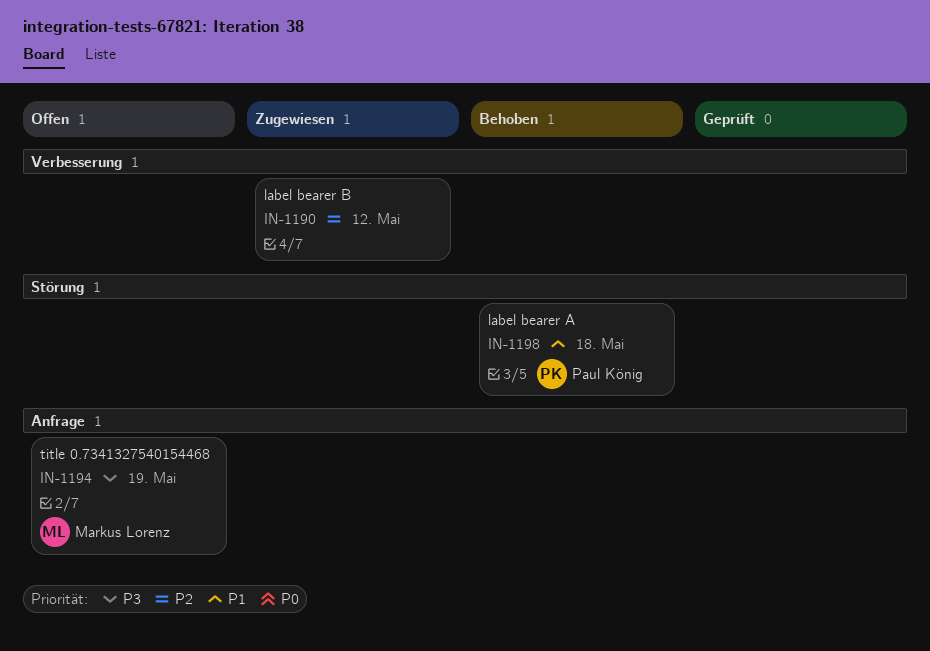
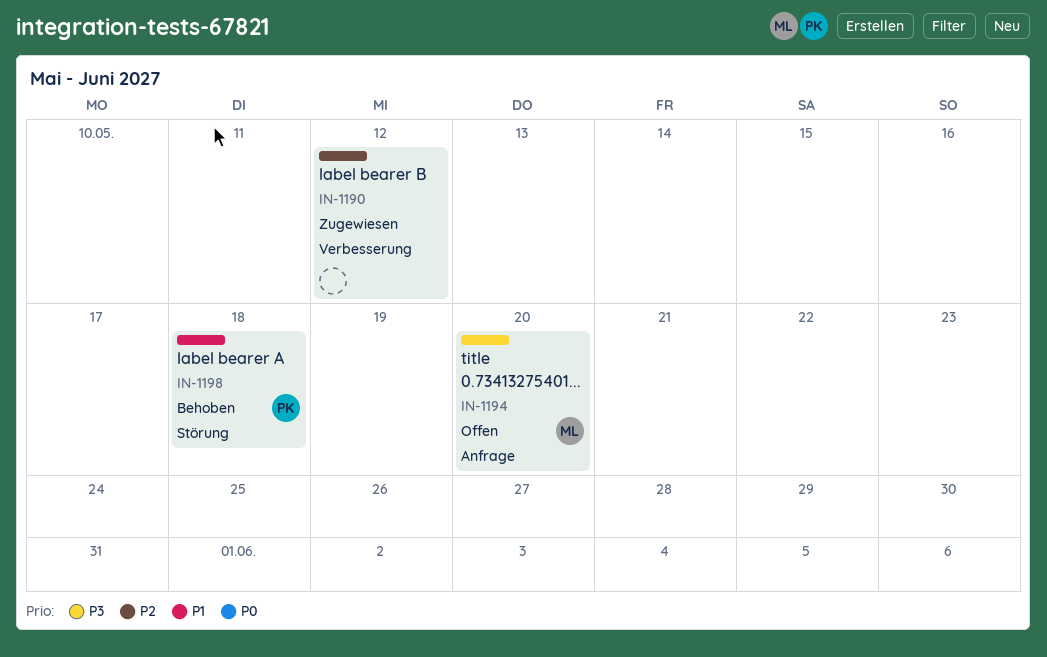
IN-1194, due: May 19 -> May 20

